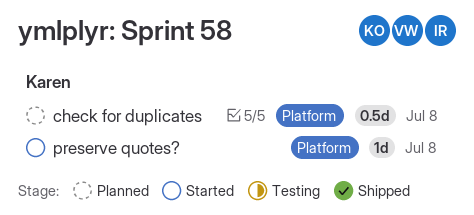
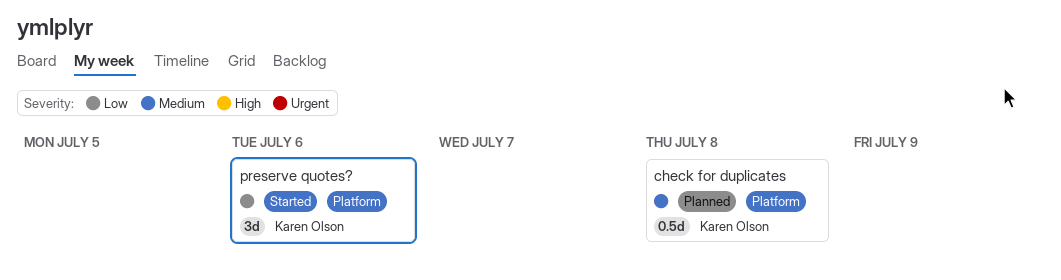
preserve quotes?, estimate: 1d -> 3d
preserve quotes?, due: Jul 8 -> Jul 6

